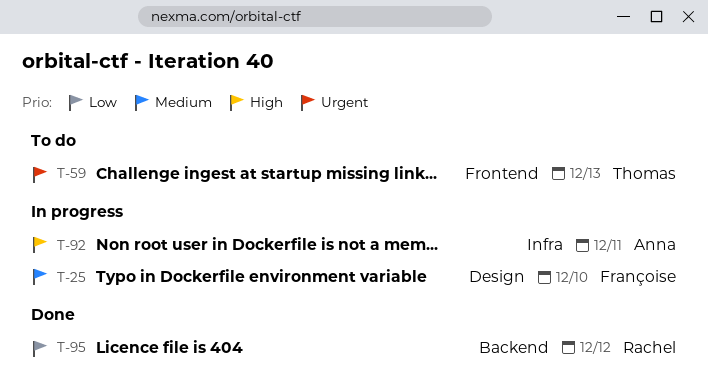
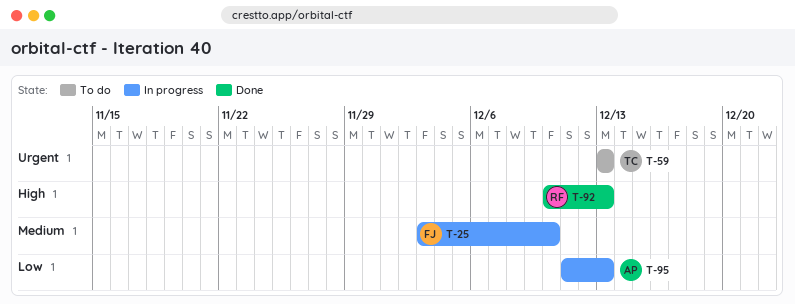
T-92, status: In progress -> Done
T-92, owner: Anna -> Rachel
T-92, due: Dec 11 -> Dec 13
T-95, status: Done -> In progress
T-95, owner: Rachel -> Anna
T-95, due: Dec 12 -> Dec 13

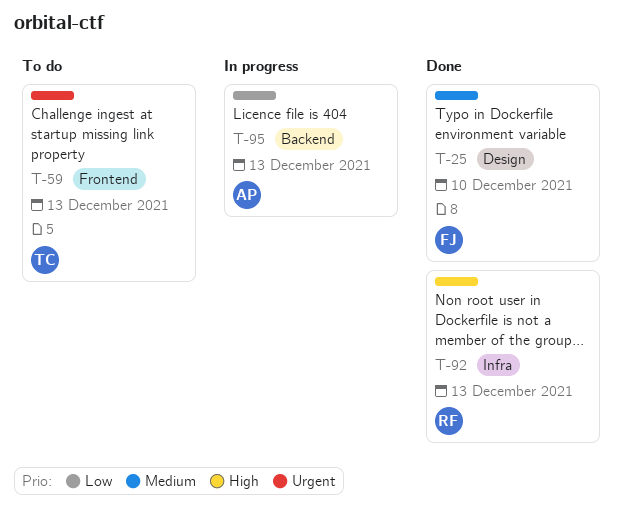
T-25, status: In progress -> Done

